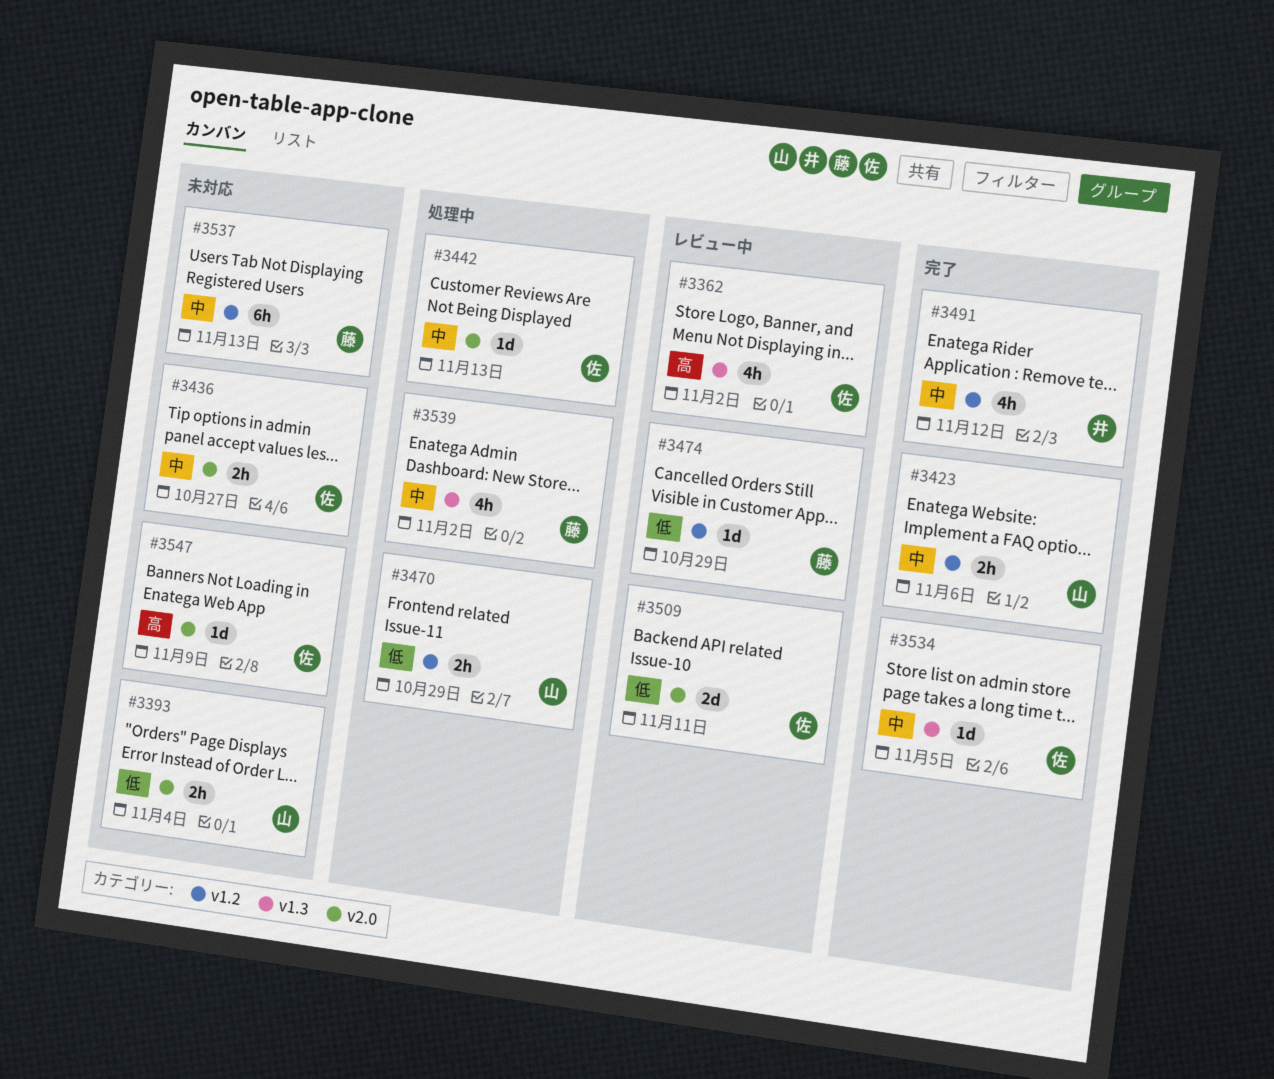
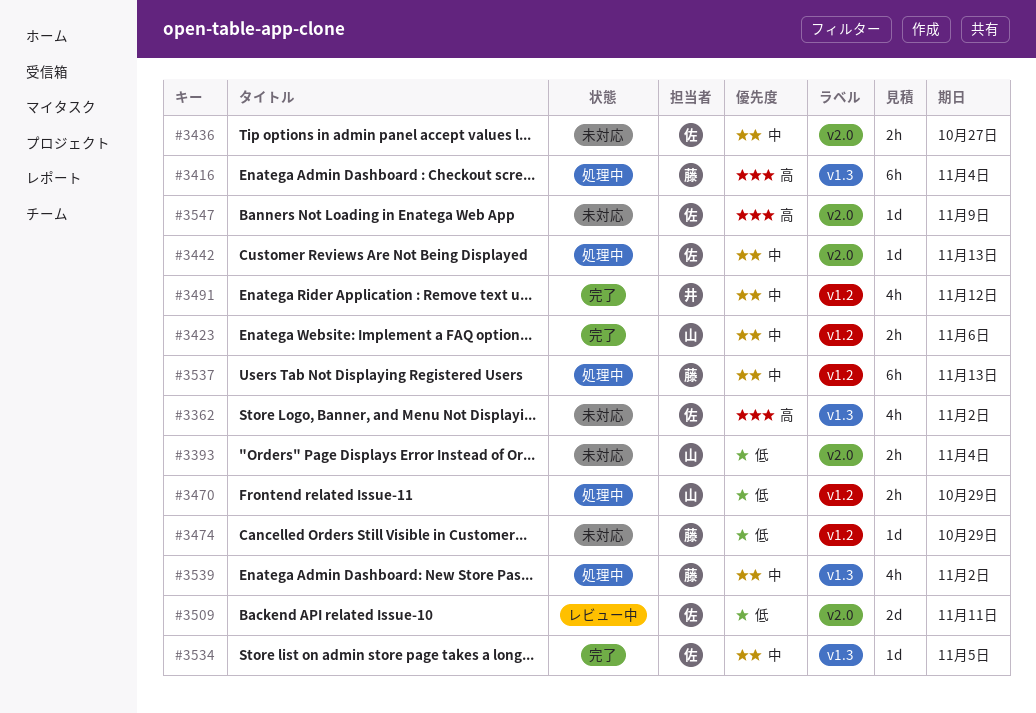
#3362, status: レビュー中 -> 未対応
#3416: none -> present
#3474, status: レビュー中 -> 未対応
#3537, status: 未対応 -> 処理中

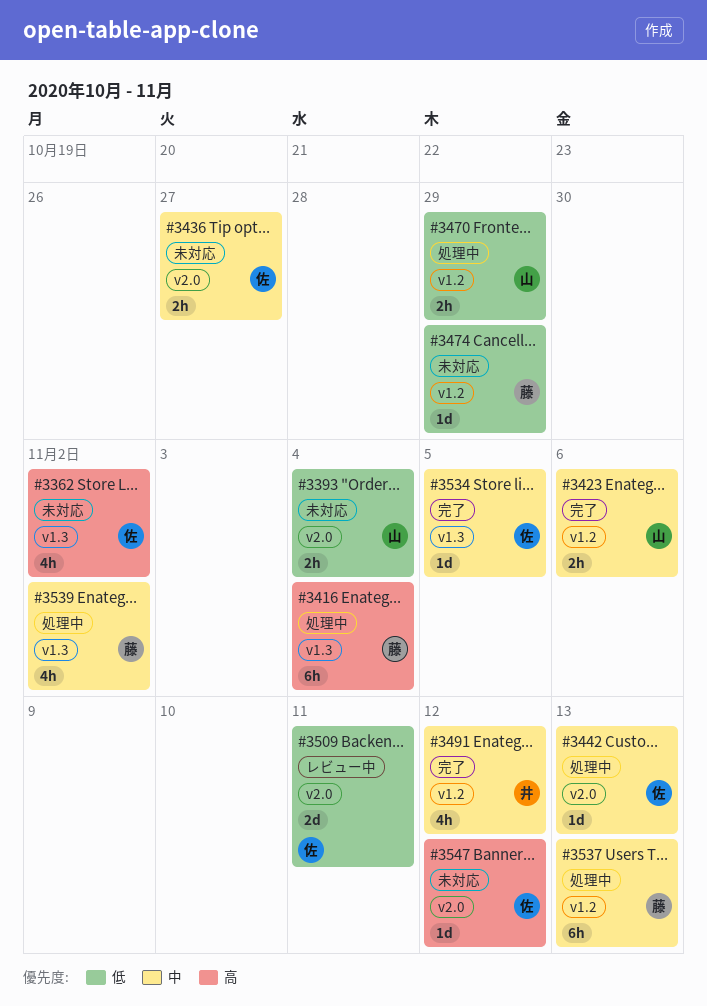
#3547, due: Nov 9 -> Nov 12

